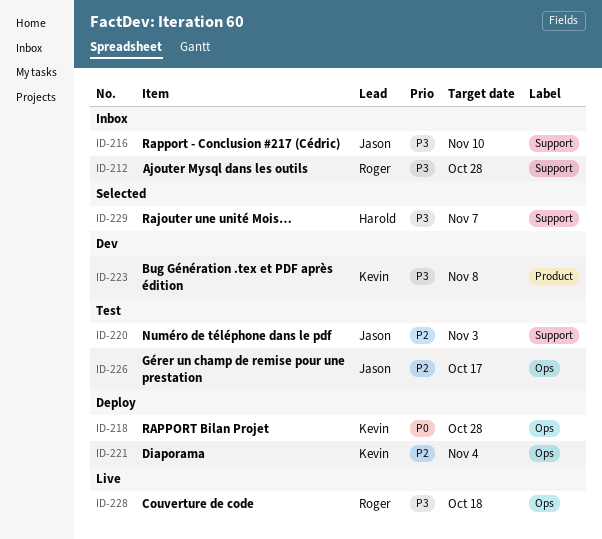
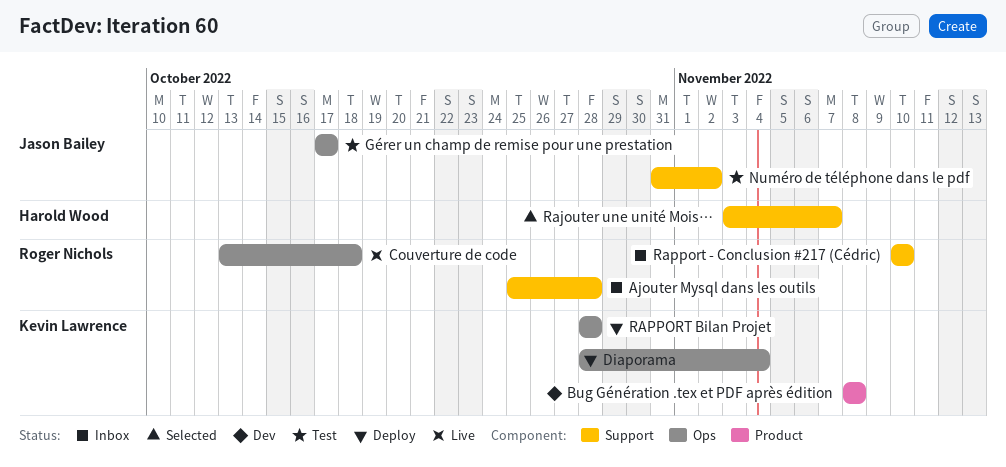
Numéro de téléphone dans le pdf, due: Nov 3 -> Nov 2
Rapport - Conclusion #217 (Cédric), owner: Jason Bailey -> Roger Nichols

